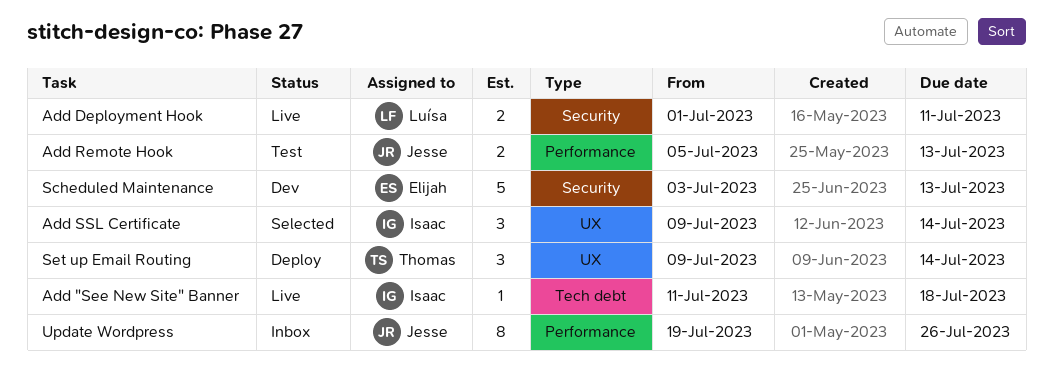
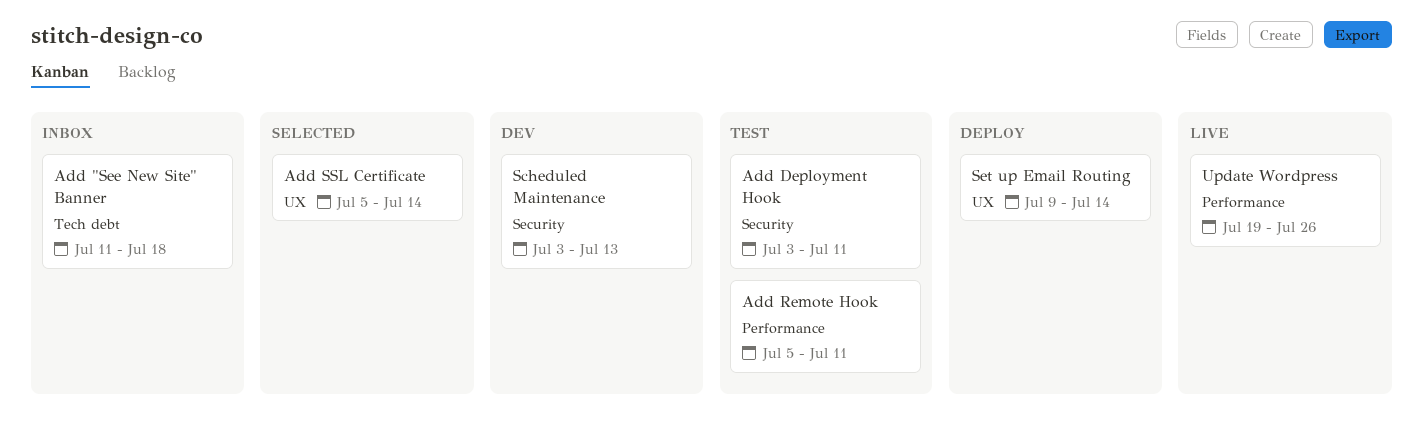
Add "See New Site" Banner, status: Live -> Inbox
Add Deployment Hook, status: Live -> Test
Add Deployment Hook, start: Jul 1 -> Jul 3
Add Remote Hook, due: Jul 13 -> Jul 11
Add SSL Certificate, start: Jul 9 -> Jul 5
Update Wordpress, status: Inbox -> Live

